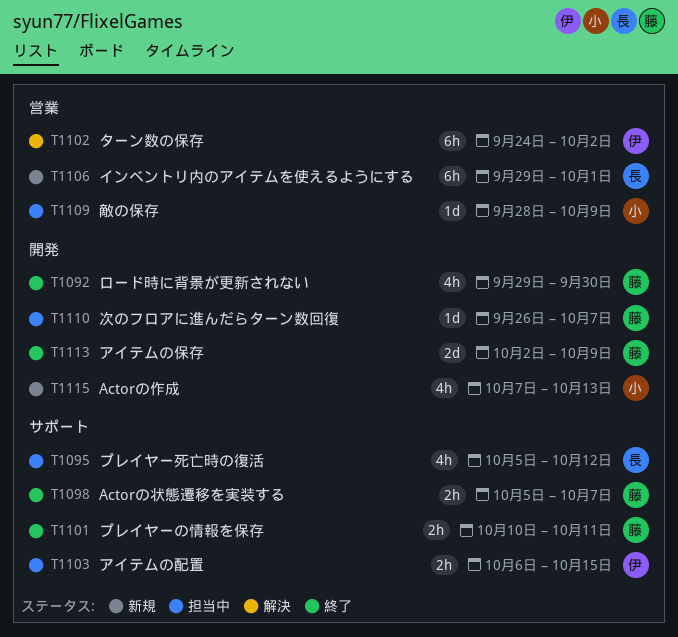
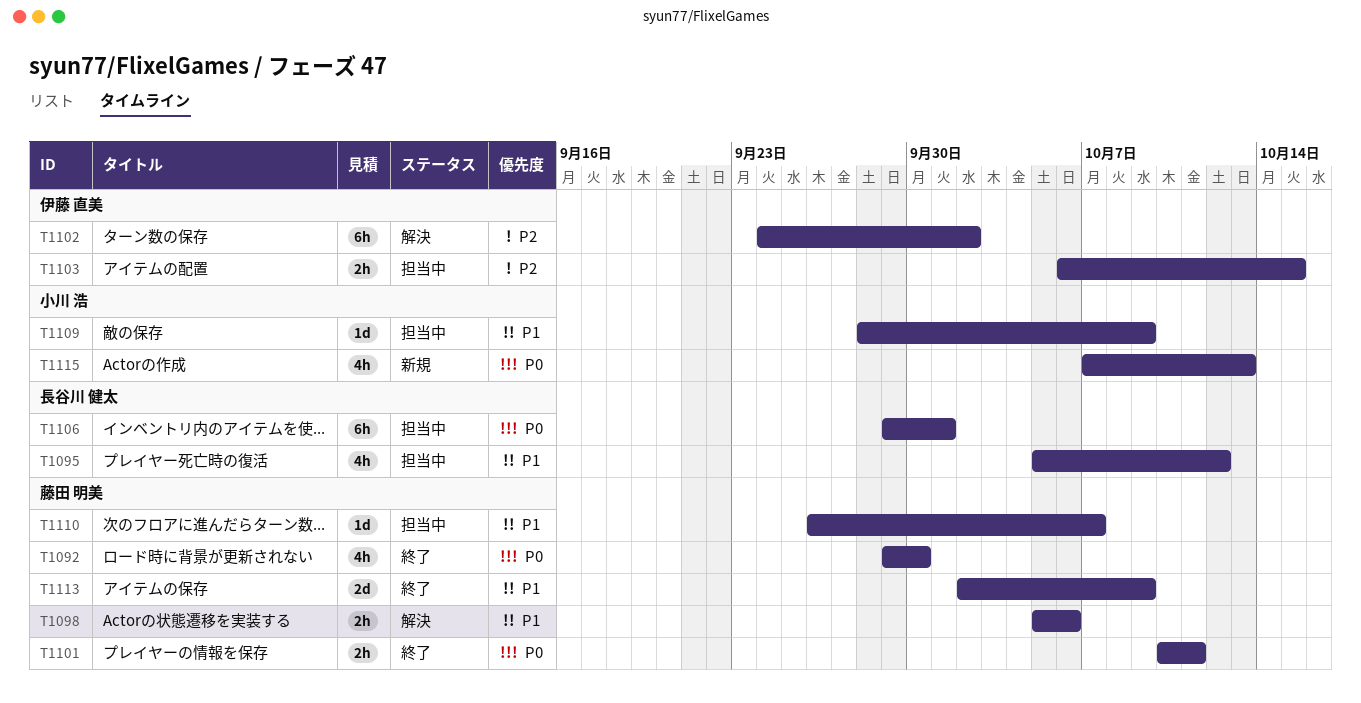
T1098, status: 終了 -> 解決
T1098, due: Oct 7 -> Oct 6
T1106, status: 新規 -> 担当中

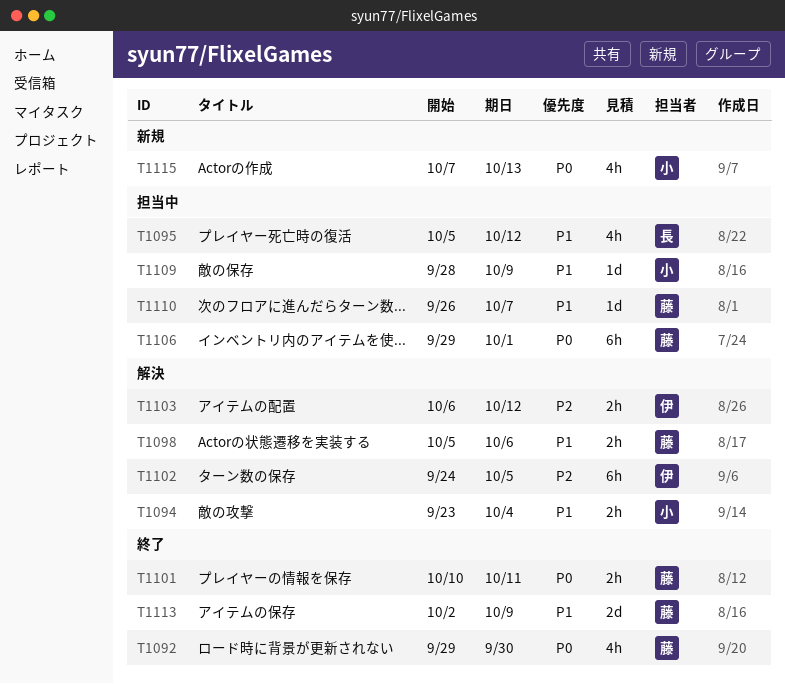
T1094: none -> present
T1102, due: Oct 2 -> Oct 5
T1103, status: 担当中 -> 解決
T1103, due: Oct 15 -> Oct 12
T1106, owner: 長谷川 健太 -> 藤田 明美

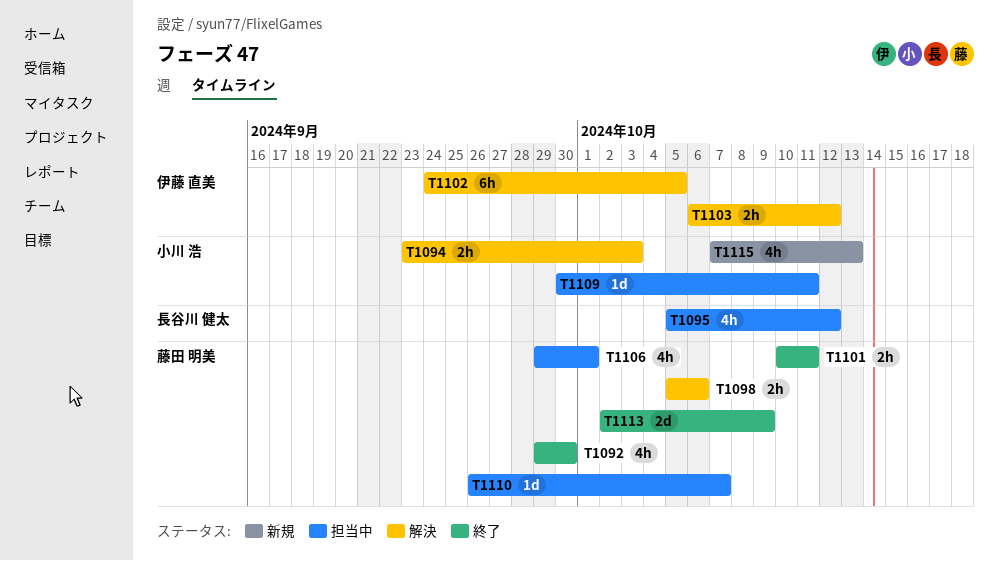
T1094, due: Oct 4 -> Oct 3
T1106, estimate: 6h -> 4h
T1109, start: Sep 28 -> Sep 30
T1109, due: Oct 9 -> Oct 11

